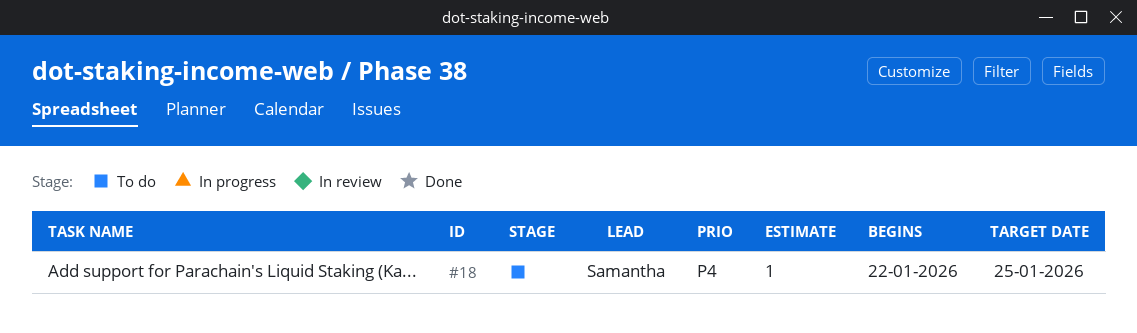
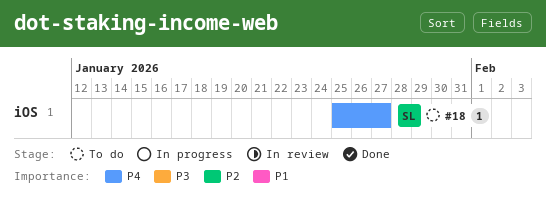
#18, start: Jan 22 -> Jan 25
#18, due: Jan 25 -> Jan 27

